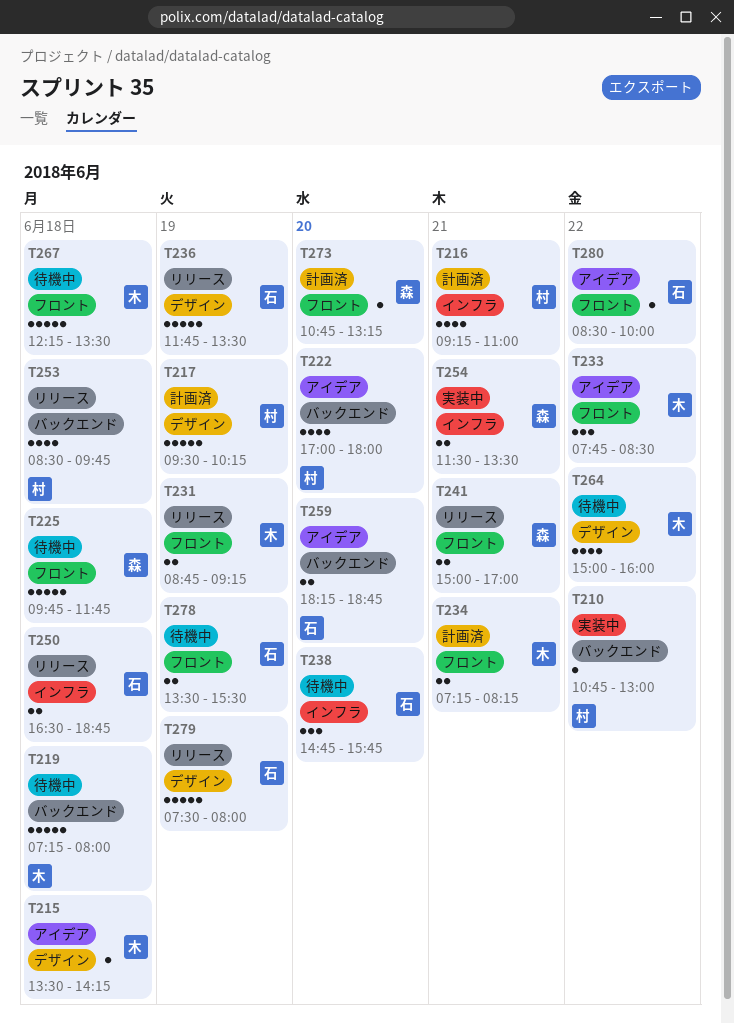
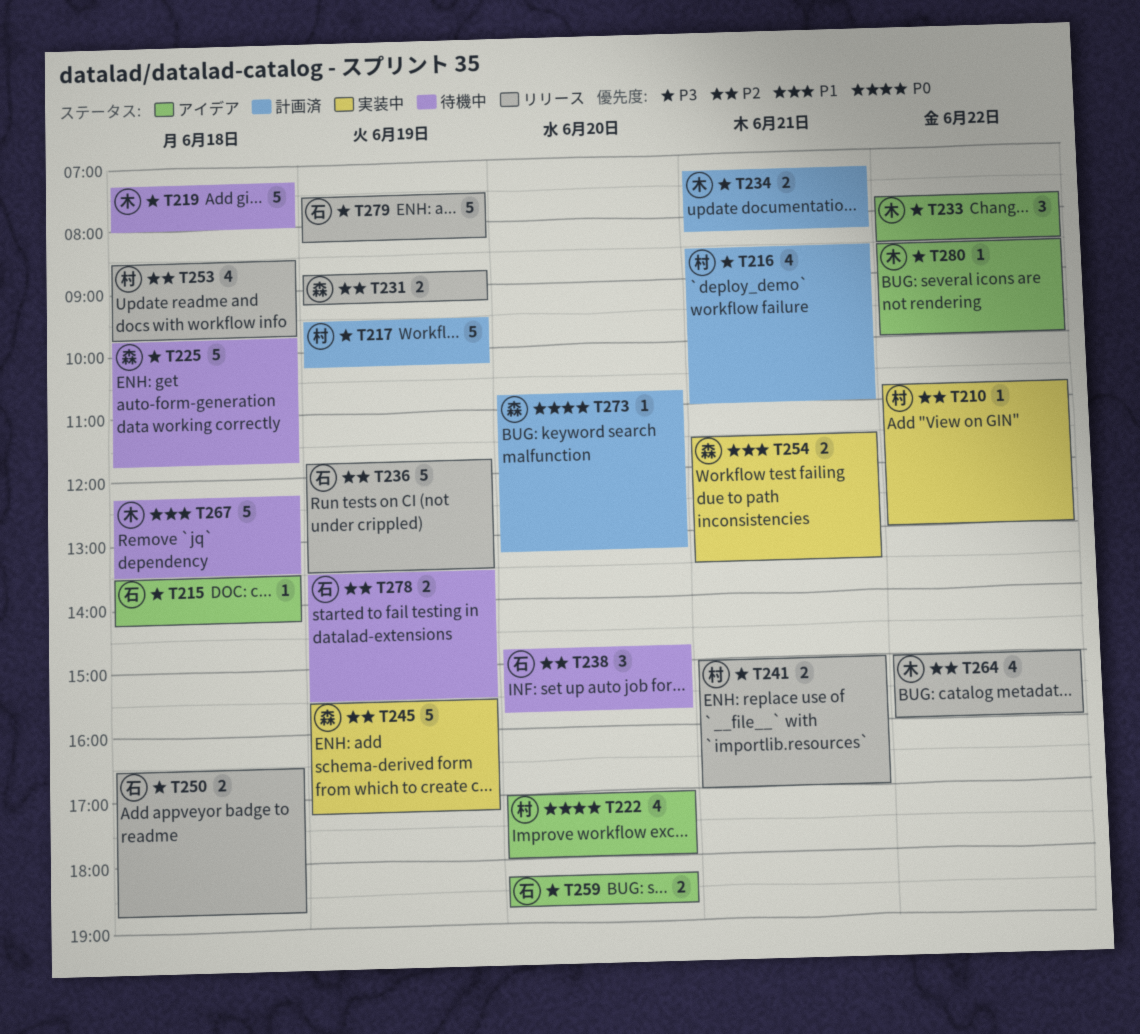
T215, owner: 木 -> 石
T216, begins: 09:15 -> 08:30
T231, owner: 木 -> 森
T241, owner: 森 -> 村
T245: none -> present
T264, status: 待機中 -> リリース
T279, ends: 08:00 -> 08:15
T280, owner: 石 -> 木

